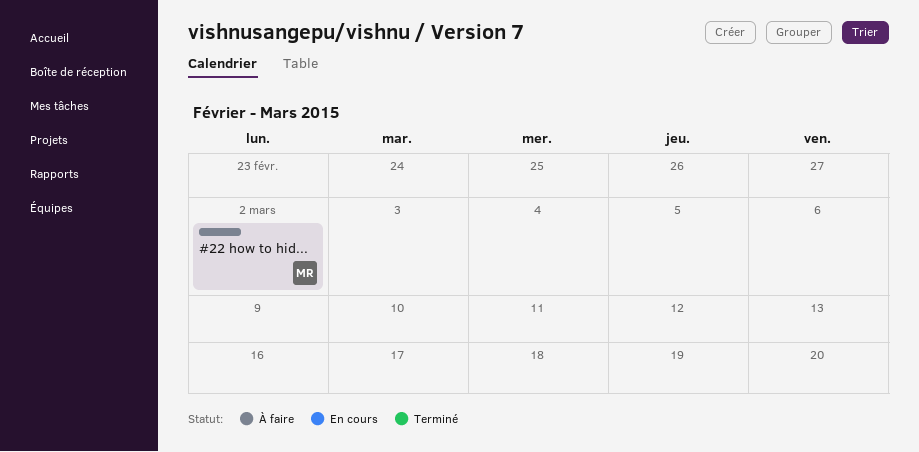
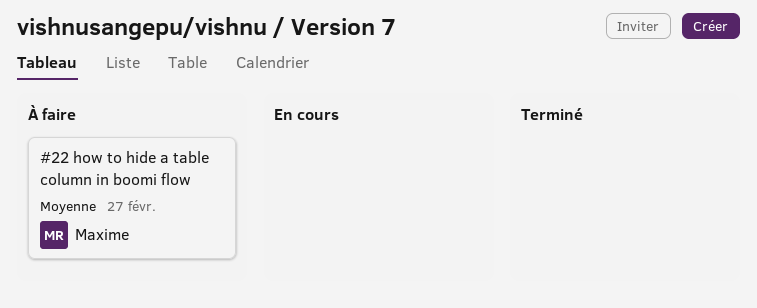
#22, due: Mar 2 -> Feb 27

